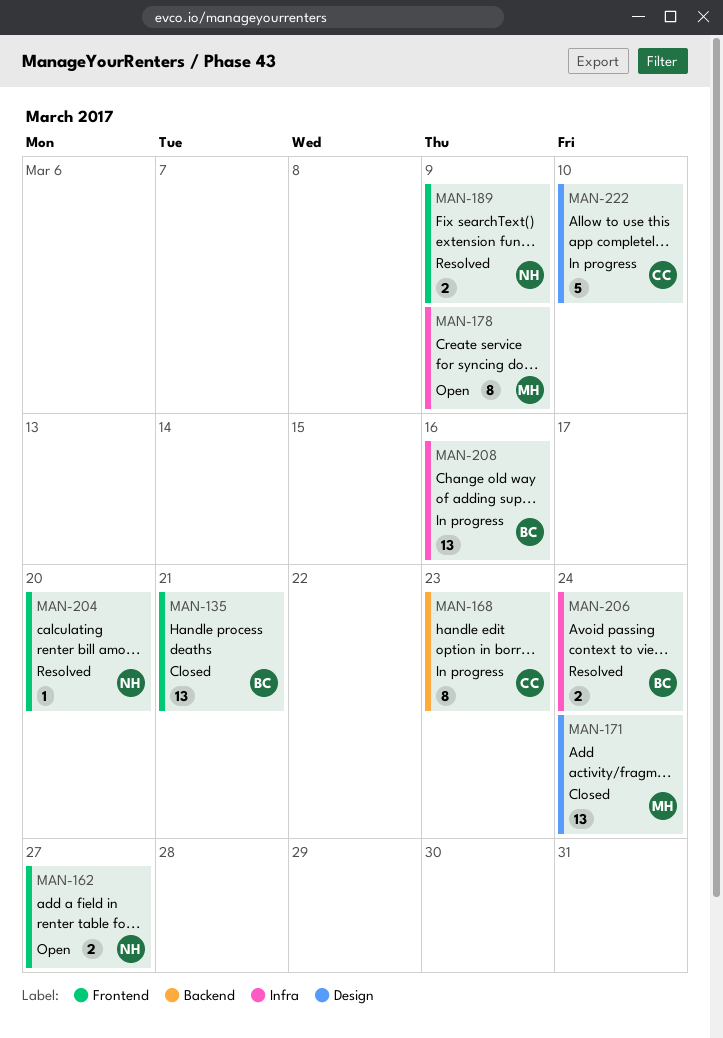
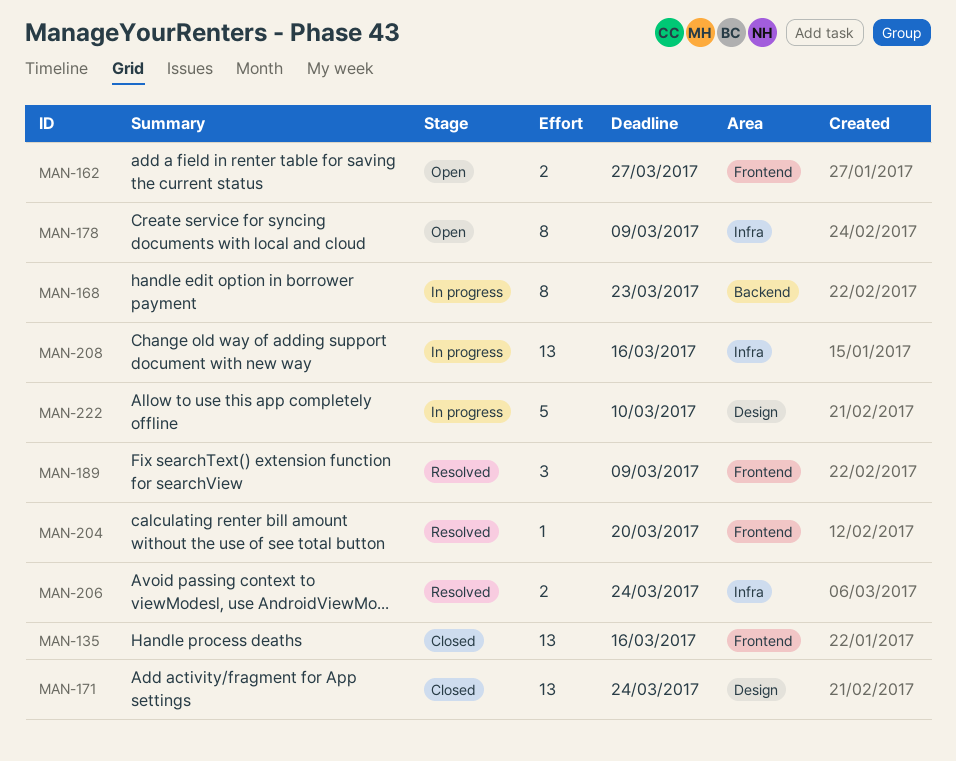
MAN-135, due: Mar 21 -> Mar 16
MAN-189, estimate: 2 -> 3

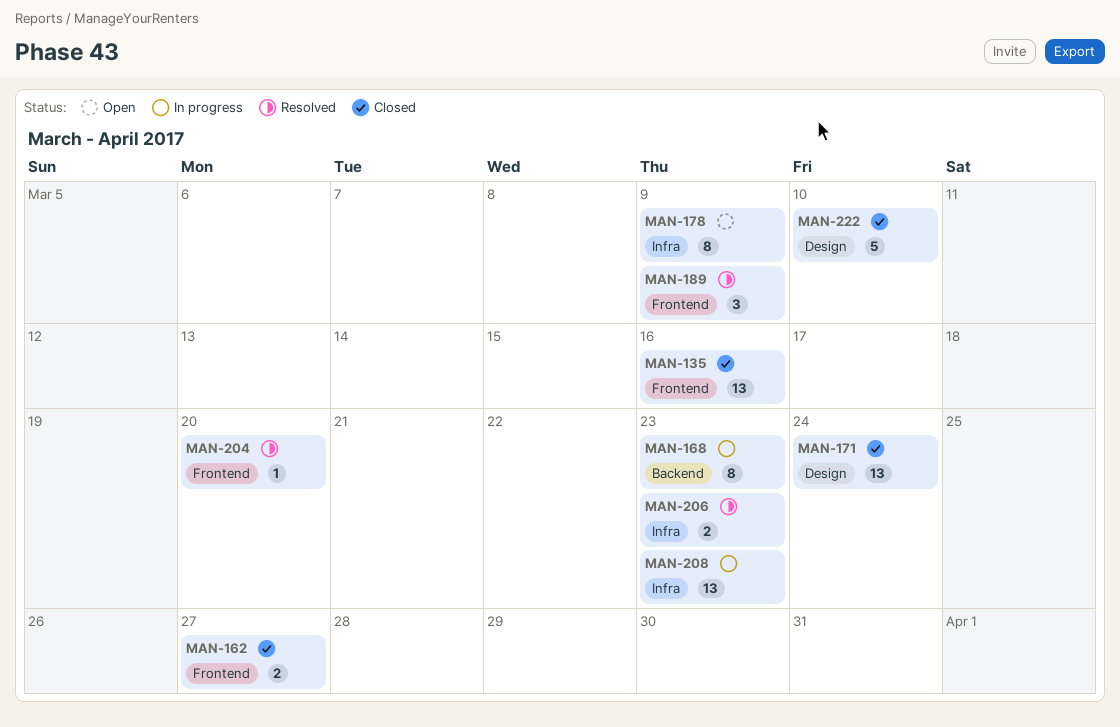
MAN-162, status: Open -> Closed
MAN-206, due: Mar 24 -> Mar 23
MAN-208, due: Mar 16 -> Mar 23
MAN-222, status: In progress -> Closed

